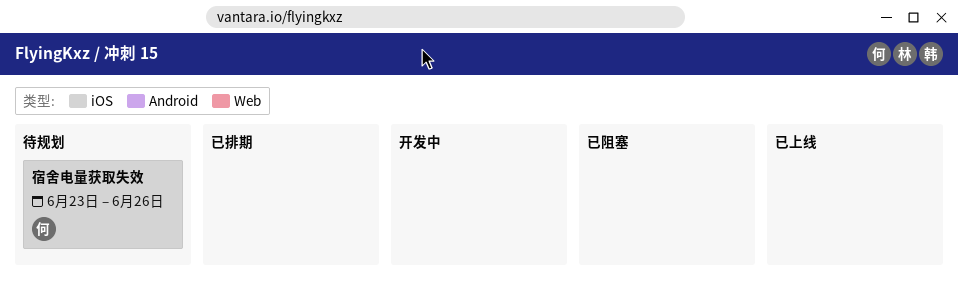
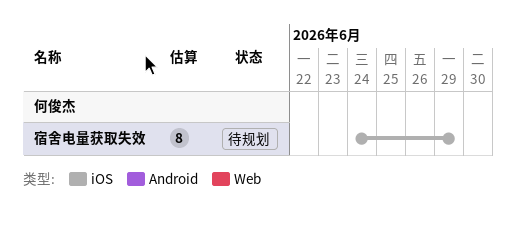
宿舍电量获取失效, start: Jun 23 -> Jun 24
宿舍电量获取失效, due: Jun 26 -> Jun 29

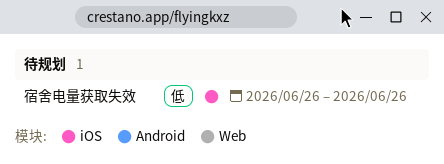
宿舍电量获取失效, start: Jun 24 -> Jun 26
宿舍电量获取失效, due: Jun 29 -> Jun 26

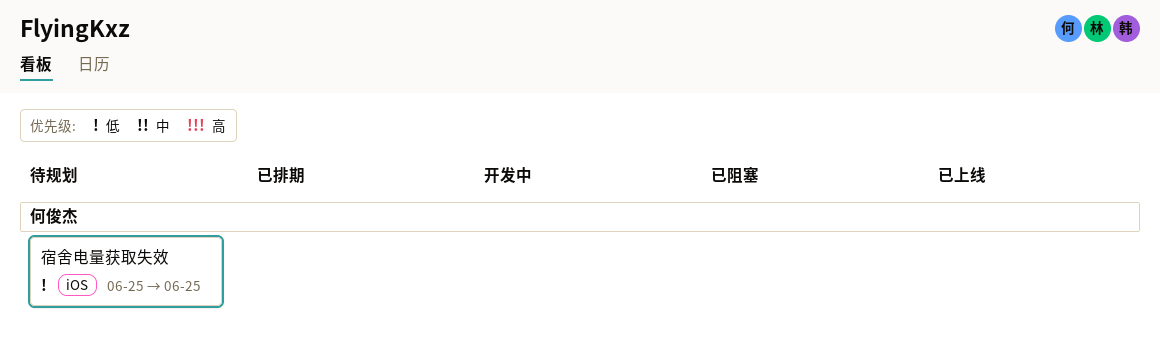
宿舍电量获取失效, start: Jun 26 -> Jun 25
宿舍电量获取失效, due: Jun 26 -> Jun 25

